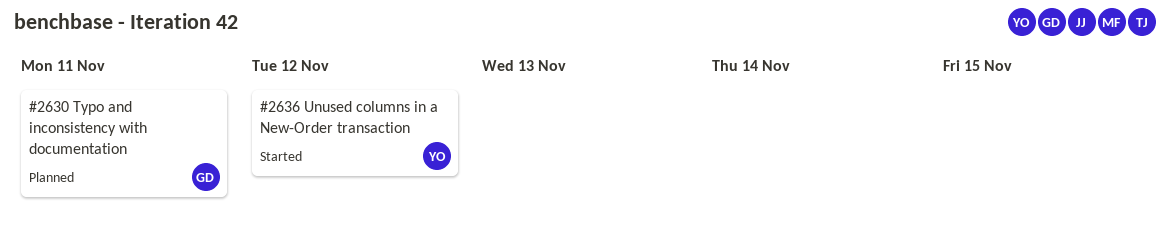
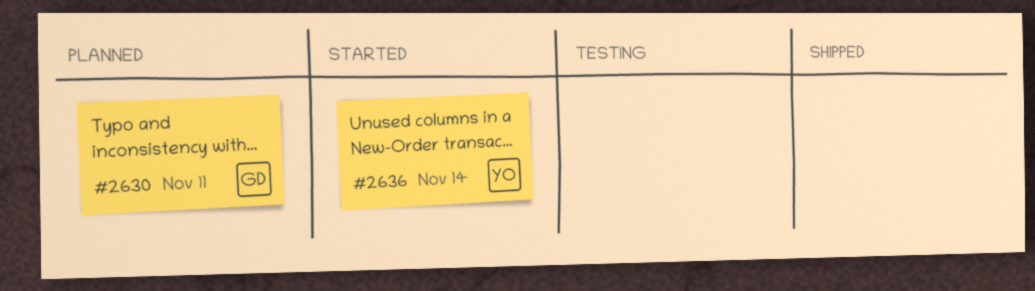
#2636, due: Nov 12 -> Nov 14

